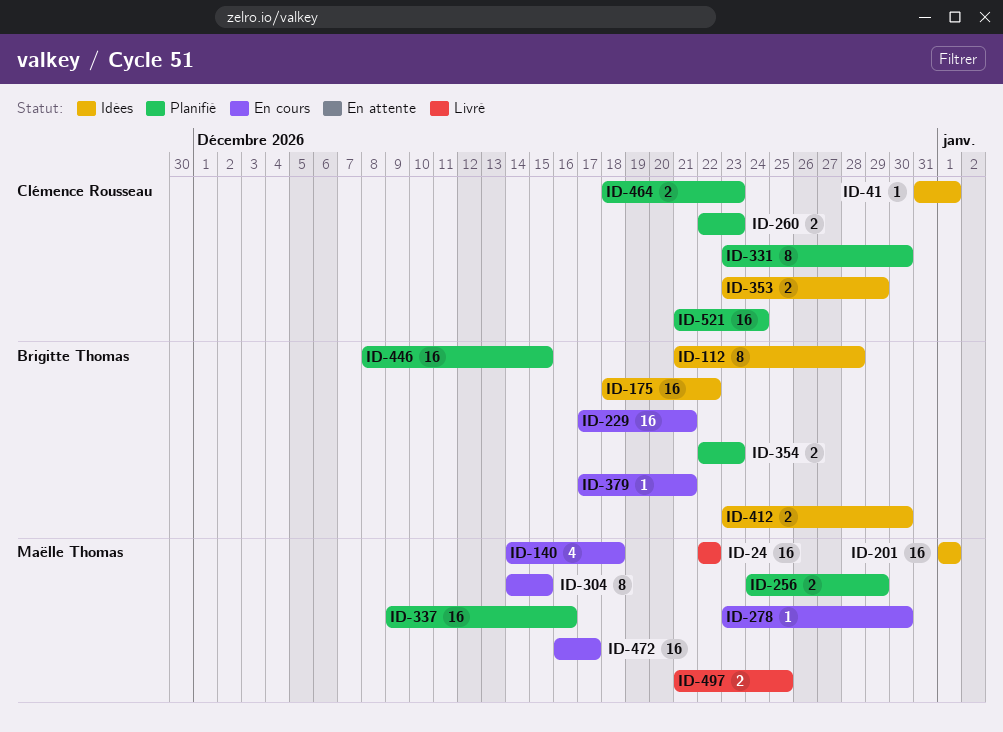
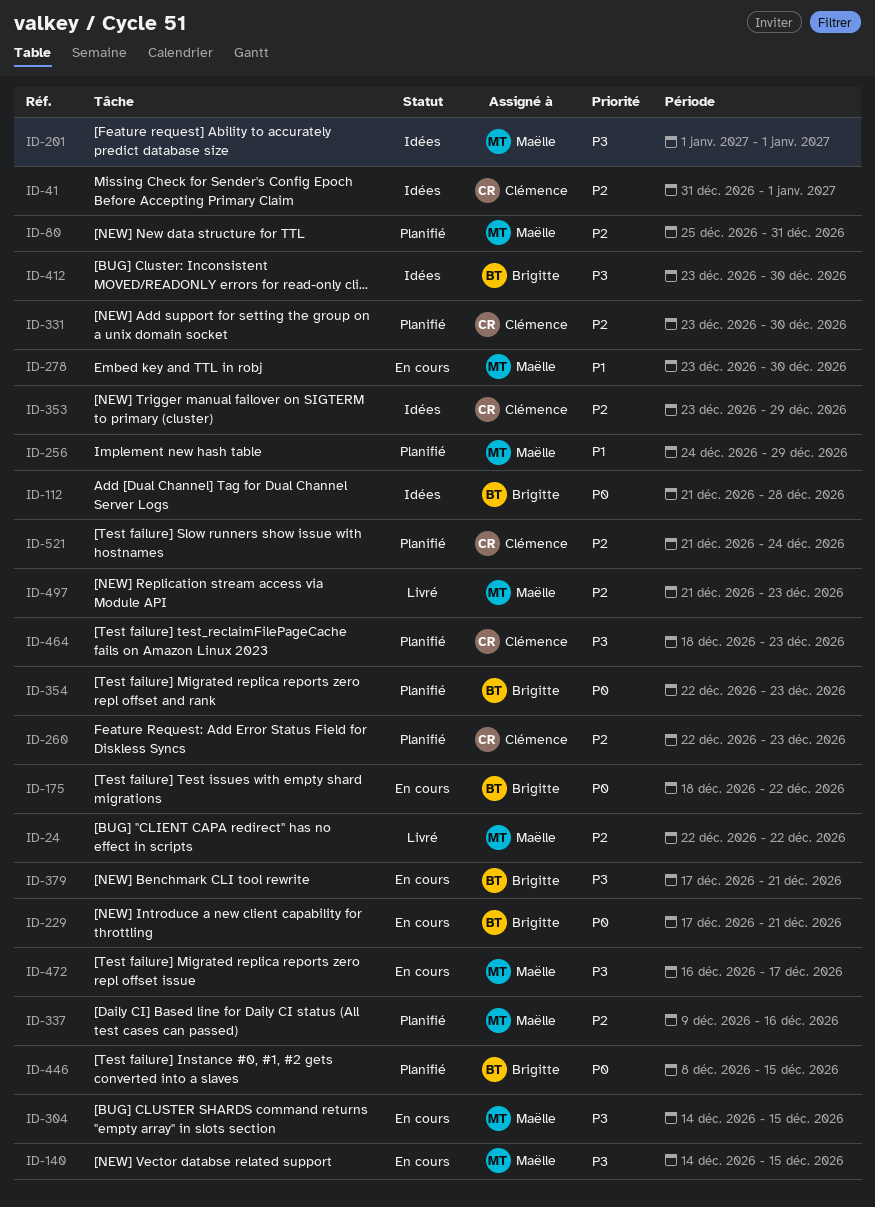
ID-80: none -> present
ID-140, due: Dec 18 -> Dec 15
ID-175, status: Idées -> En cours
ID-497, due: Dec 25 -> Dec 23

